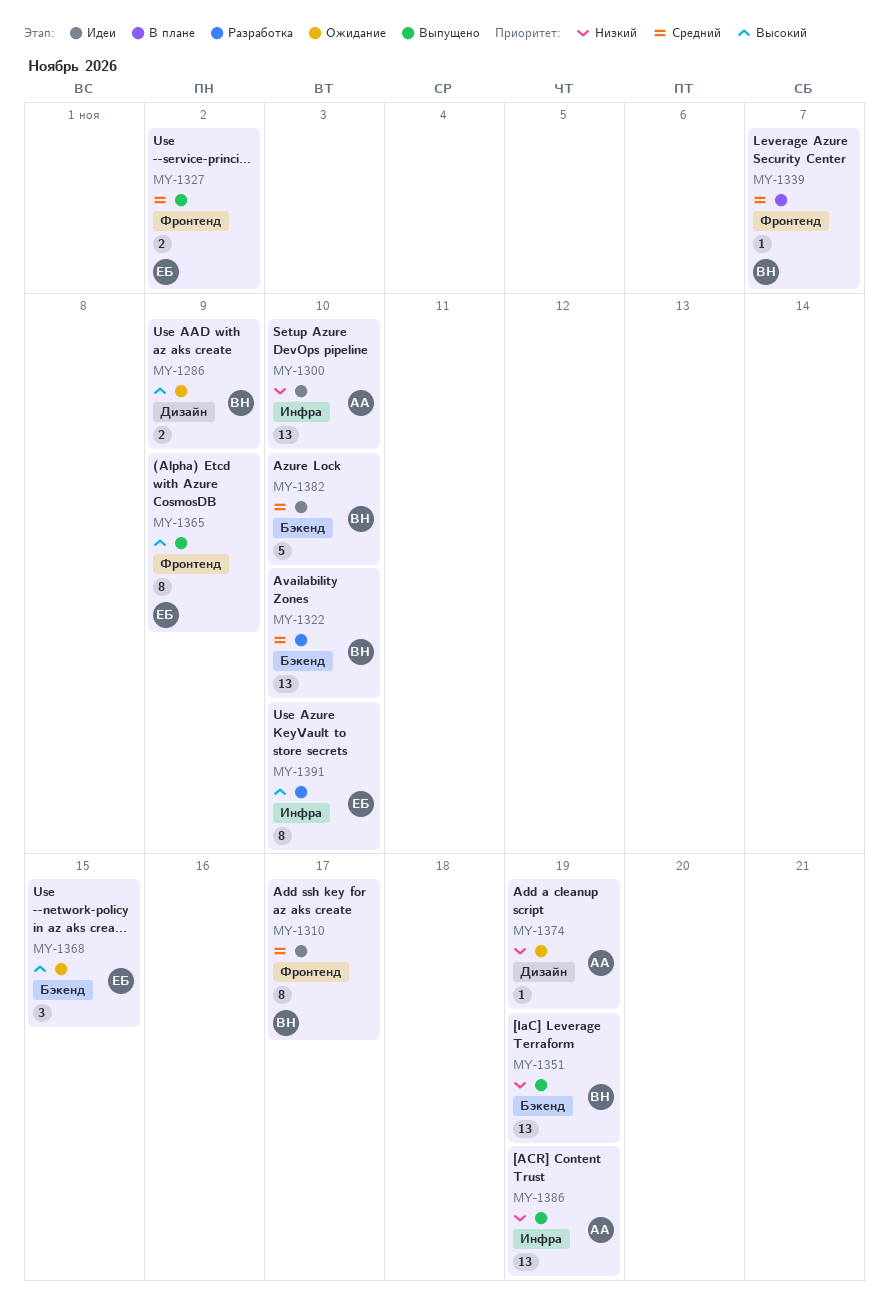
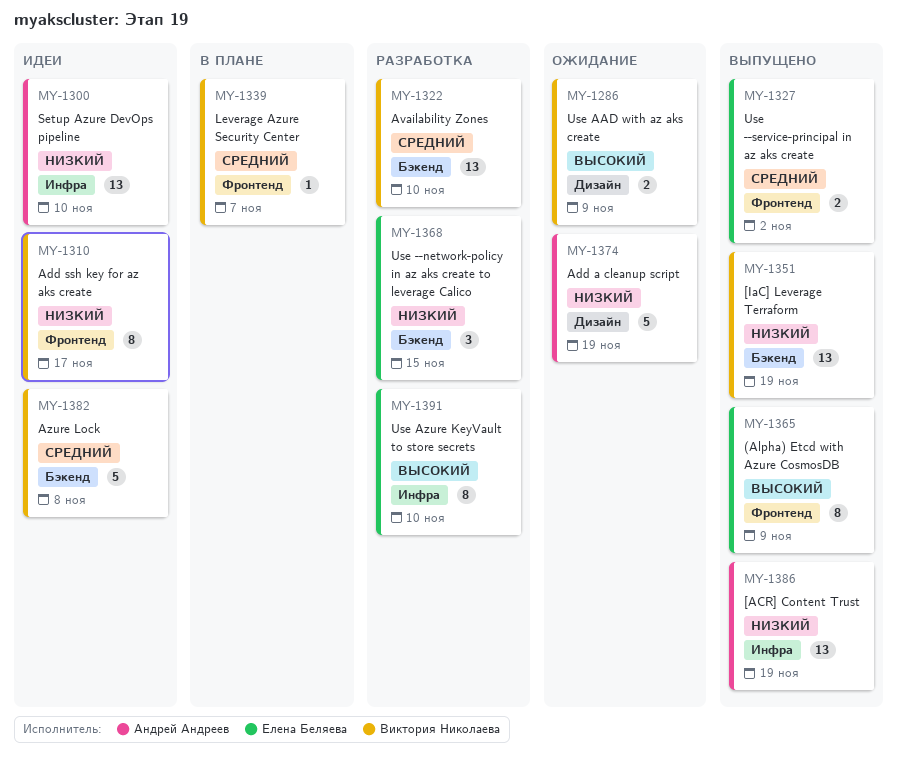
MY-1310, priority: Средний -> Низкий
MY-1368, status: Ожидание -> Разработка
MY-1368, priority: Высокий -> Низкий
MY-1374, estimate: 1 -> 5
MY-1382, due: Nov 10 -> Nov 8

